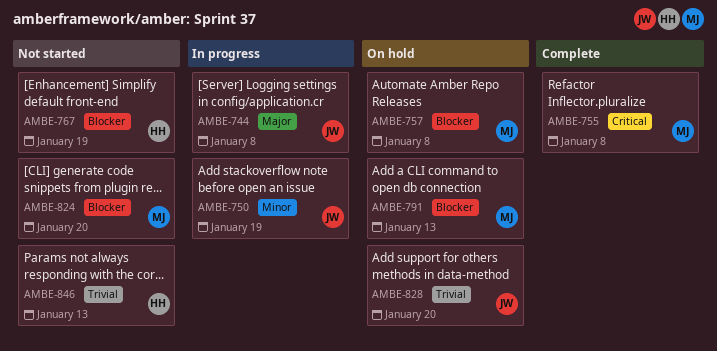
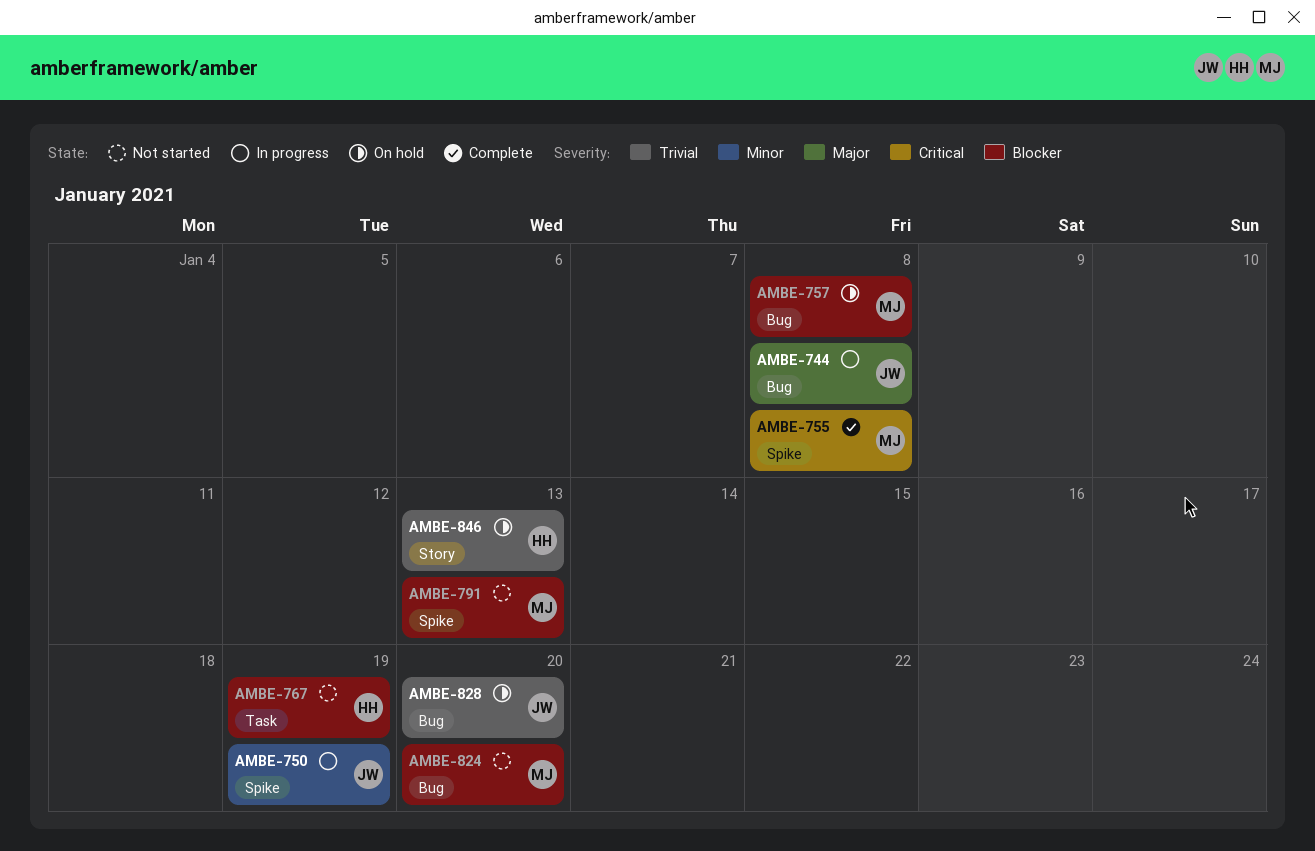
AMBE-791, status: On hold -> Not started
AMBE-846, status: Not started -> On hold

